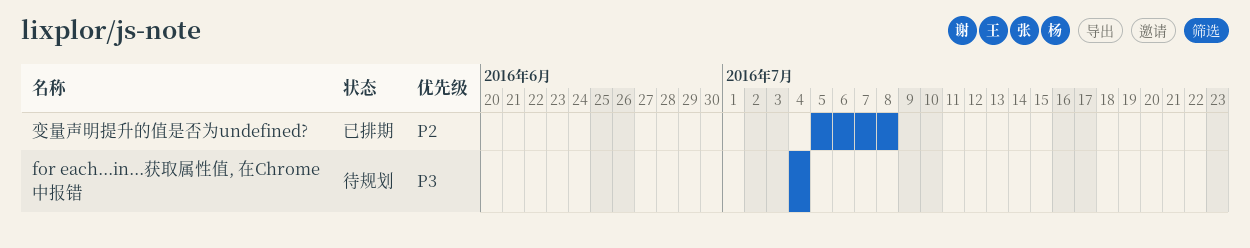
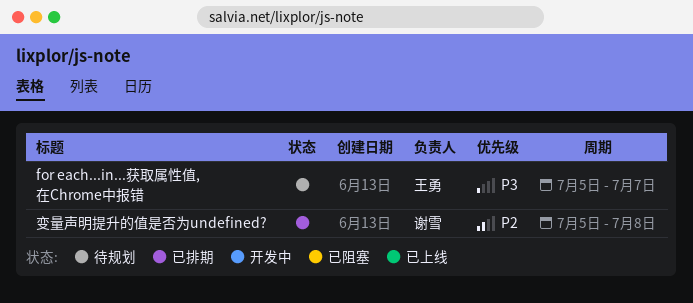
for each...in...获取属性值, 在Chrome中报错, start: Jul 4 -> Jul 5
for each...in...获取属性值, 在Chrome中报错, due: Jul 4 -> Jul 7

